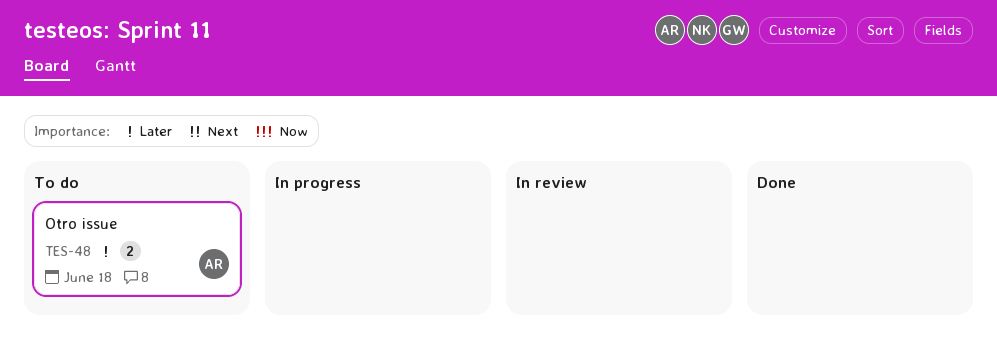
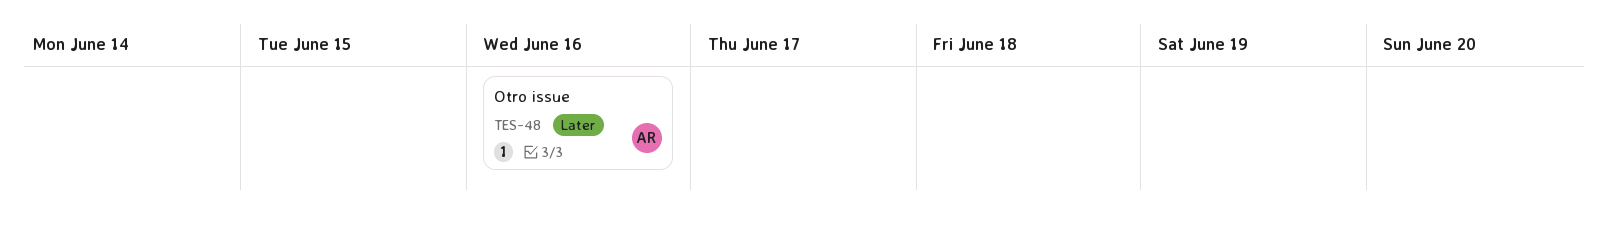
TES-48, estimate: 2 -> 1
TES-48, due: Jun 18 -> Jun 16

